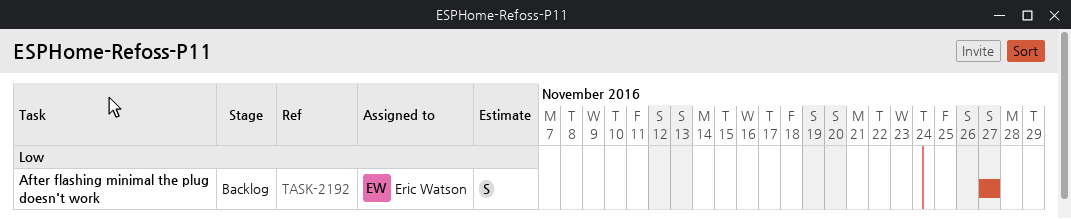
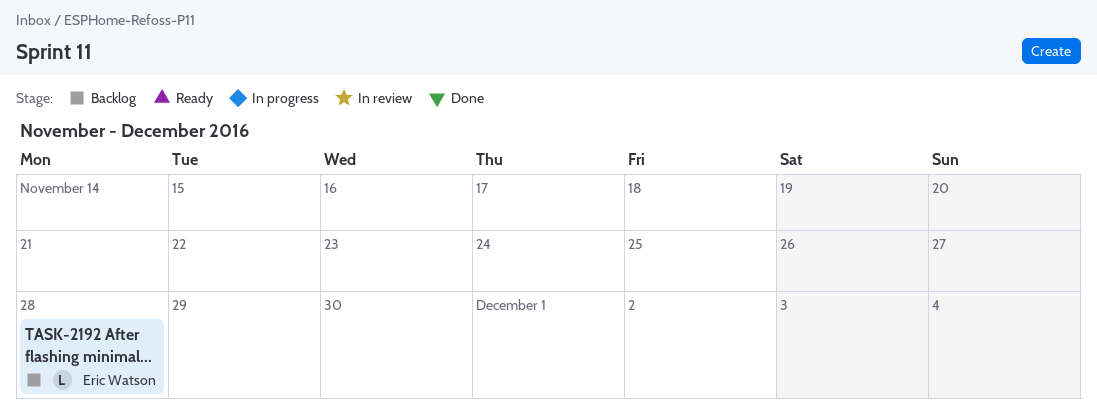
TASK-2192, estimate: S -> L
TASK-2192, due: Nov 27 -> Nov 28

